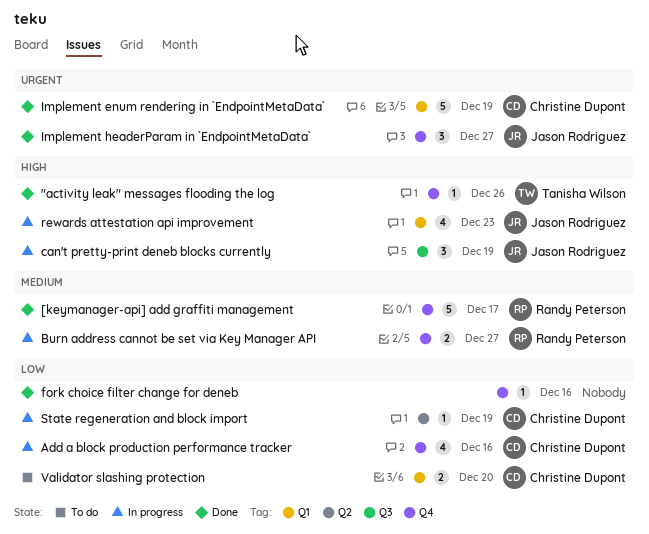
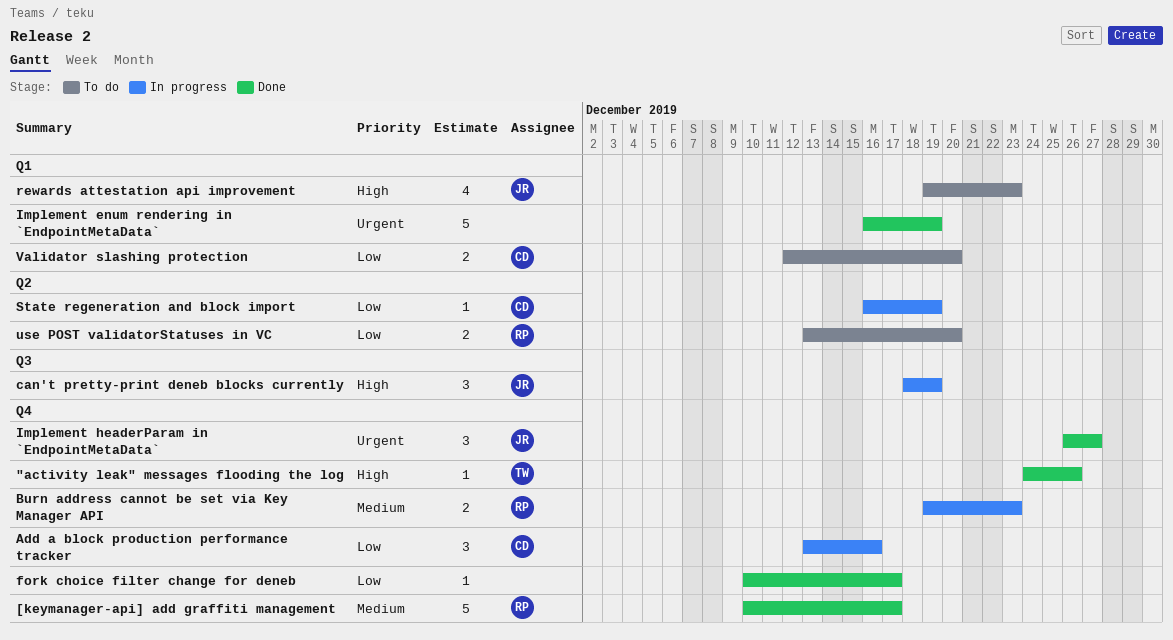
Add a block production performance tracker, estimate: 4 -> 3
Burn address cannot be set via Key Manager API, due: Dec 27 -> Dec 23
fork choice filter change for deneb, due: Dec 16 -> Dec 17
Implement enum rendering in `EndpointMetaData`, owner: Christine Dupont -> none
rewards attestation api improvement, status: In progress -> To do
use POST validatorStatuses in VC: none -> present

